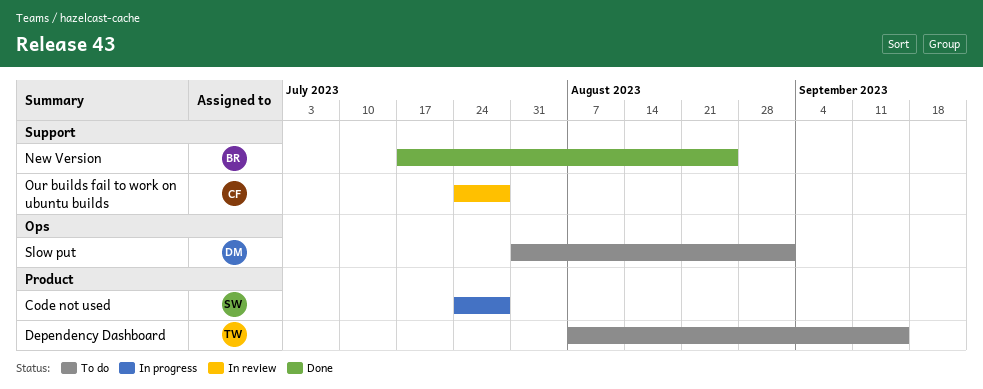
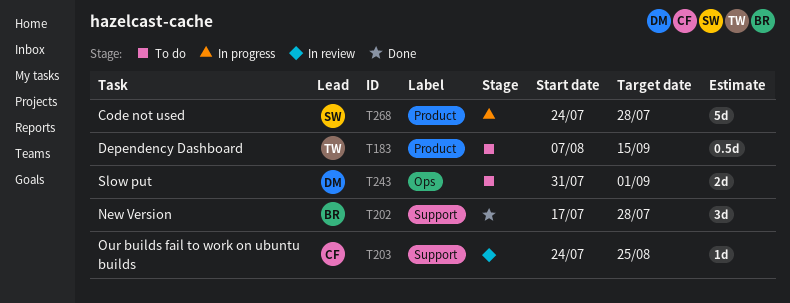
New Version, due: Aug 25 -> Jul 28
Our builds fail to work on ubuntu builds, due: Jul 28 -> Aug 25

